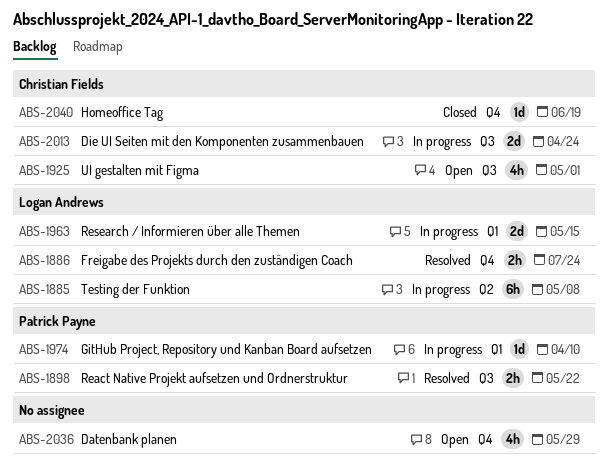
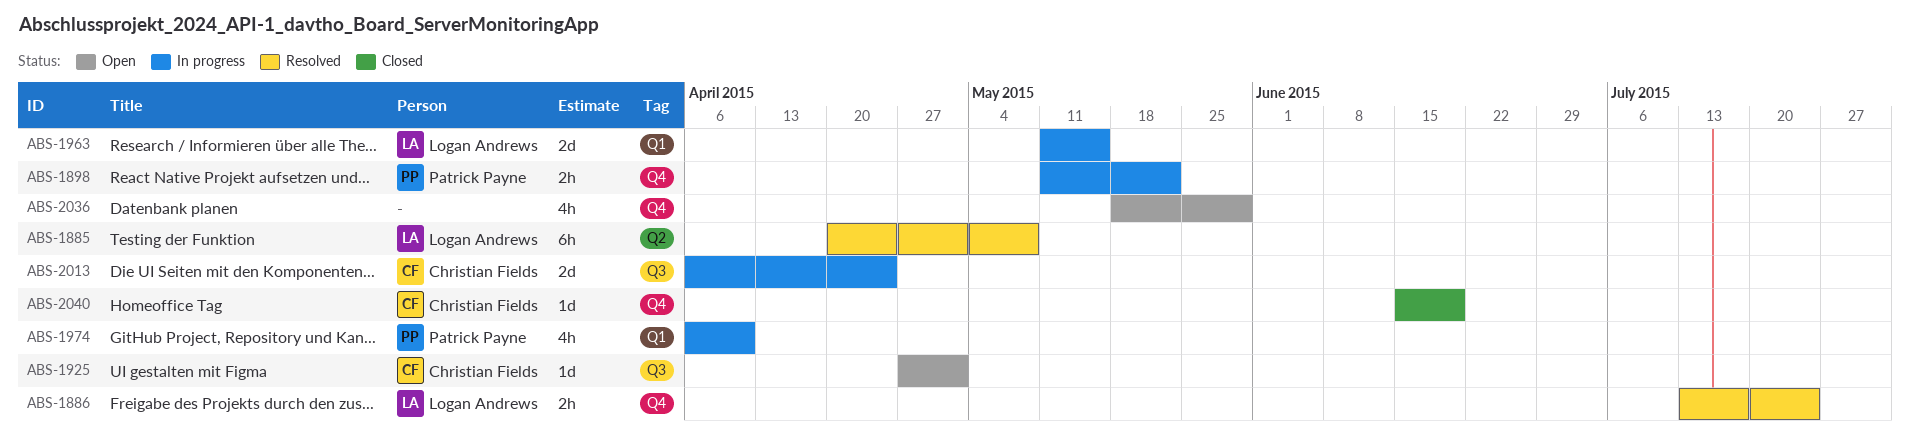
ABS-1885, status: In progress -> Resolved
ABS-1898, status: Resolved -> In progress
ABS-1898, label: Q3 -> Q4
ABS-1925, estimate: 4h -> 1d
ABS-1974, estimate: 1d -> 4h

